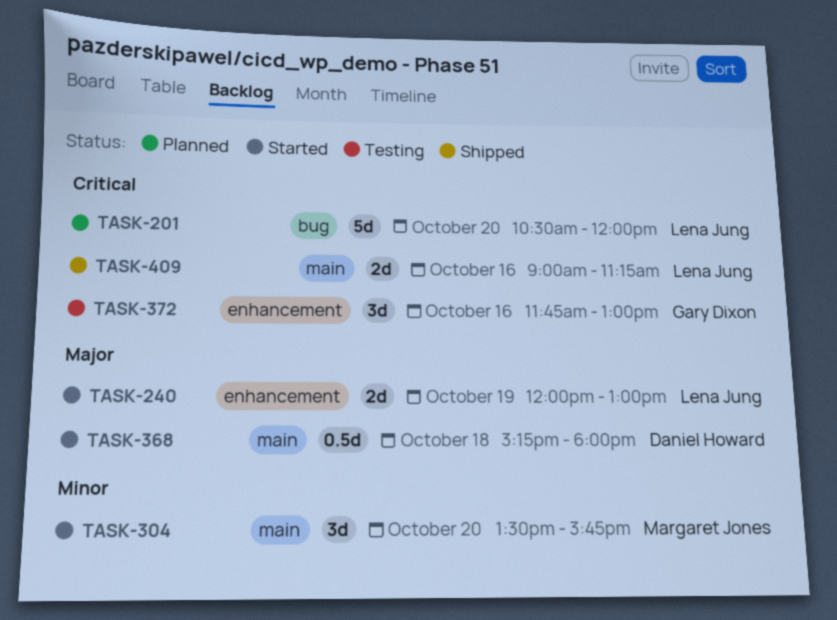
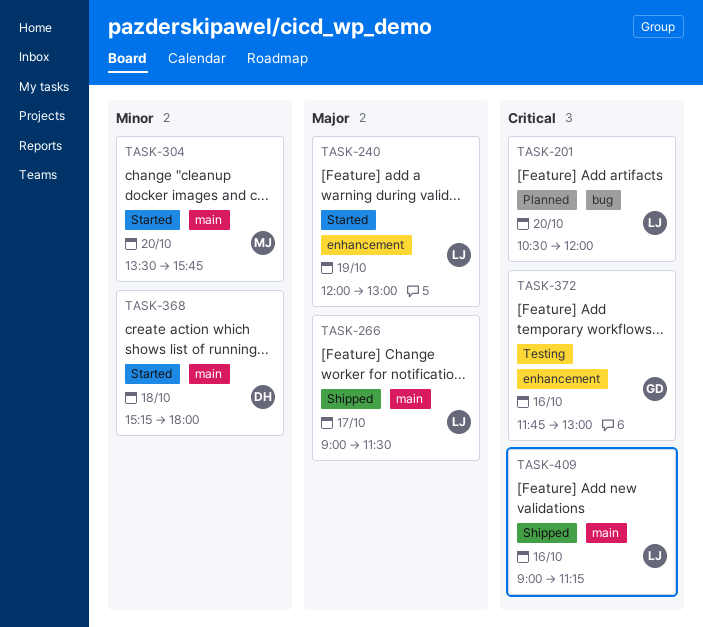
TASK-266: none -> present
TASK-368, priority: Major -> Minor

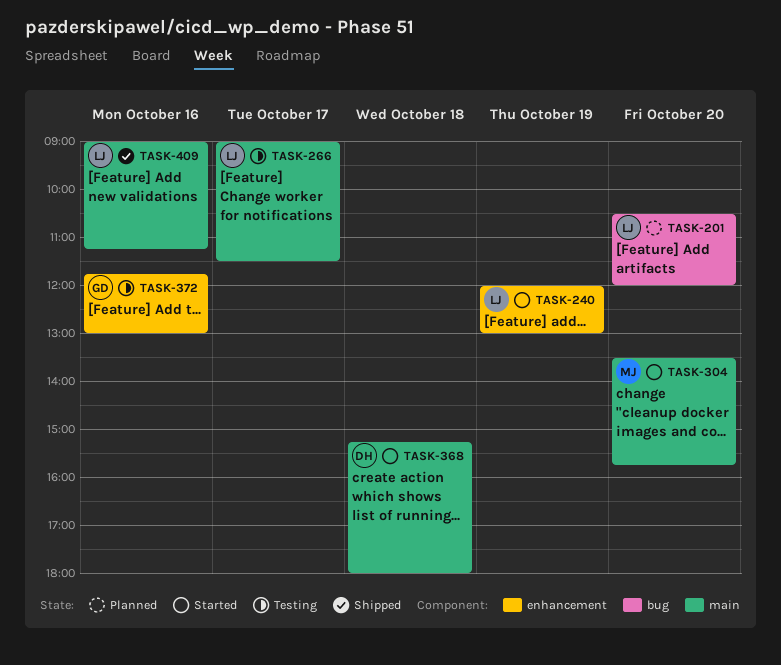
TASK-266, status: Shipped -> Testing

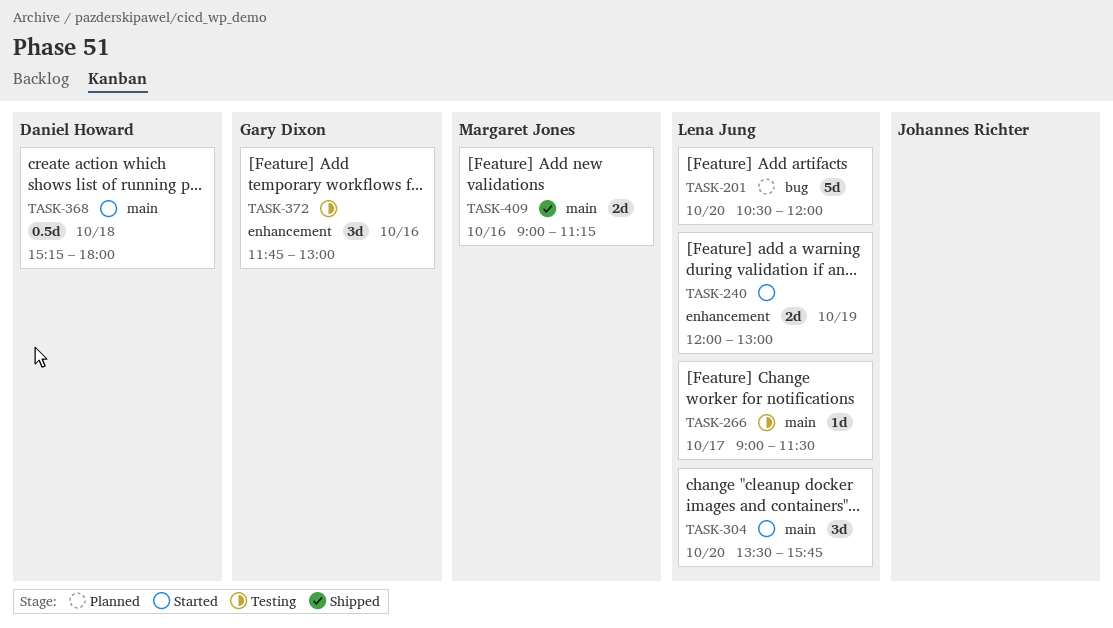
TASK-304, owner: Margaret Jones -> Lena Jung
TASK-409, owner: Lena Jung -> Margaret Jones

